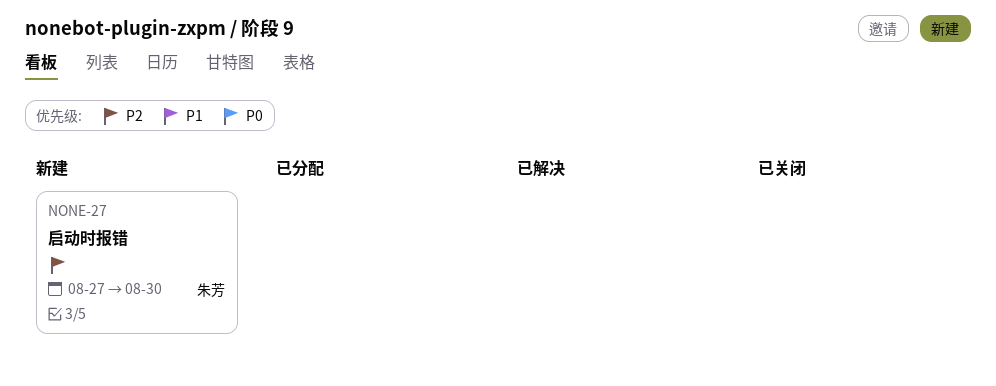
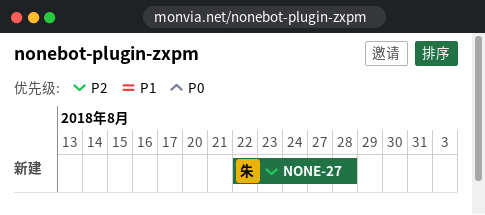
NONE-27, start: Aug 27 -> Aug 22
NONE-27, due: Aug 30 -> Aug 28

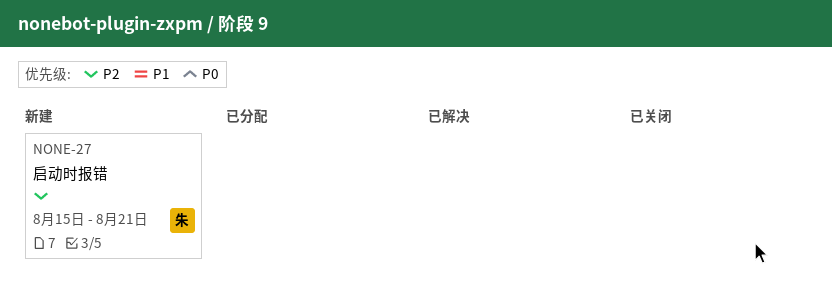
NONE-27, start: Aug 22 -> Aug 15
NONE-27, due: Aug 28 -> Aug 21

